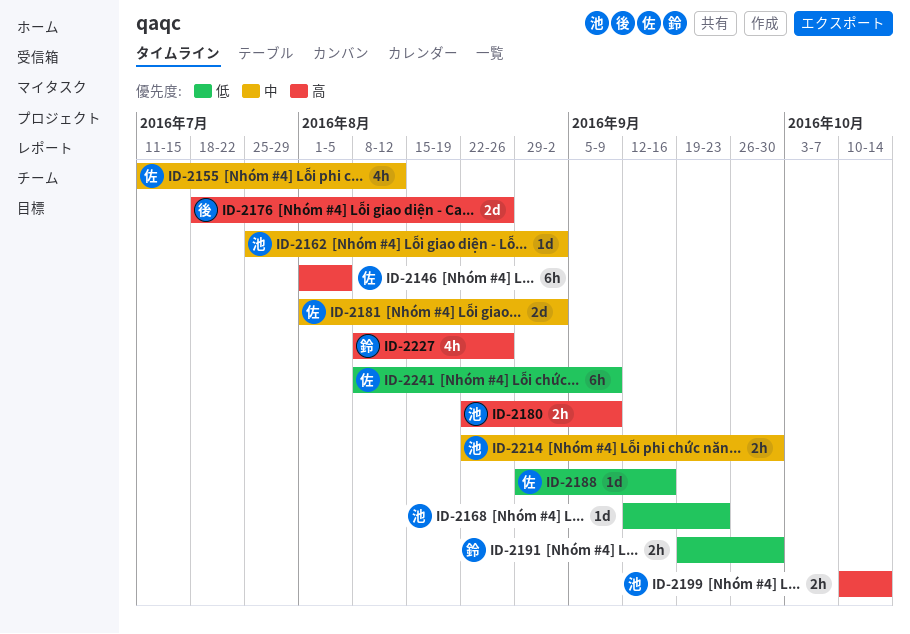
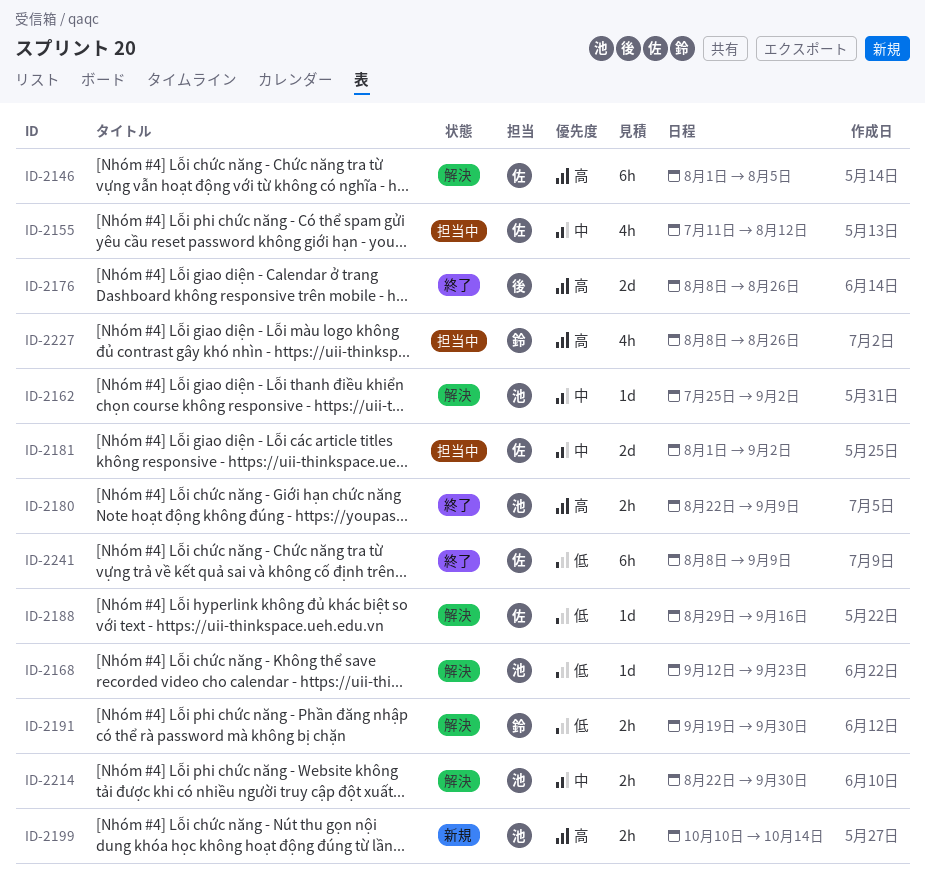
ID-2176, start: Jul 18 -> Aug 8

